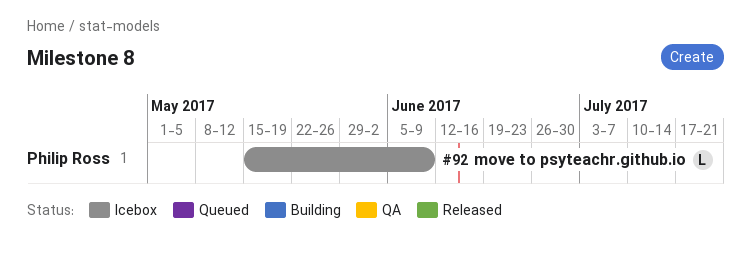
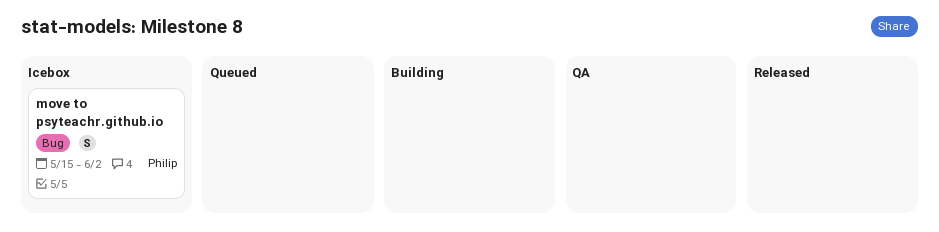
move to psyteachr.github.io, estimate: L -> S
move to psyteachr.github.io, due: Jun 9 -> Jun 2

